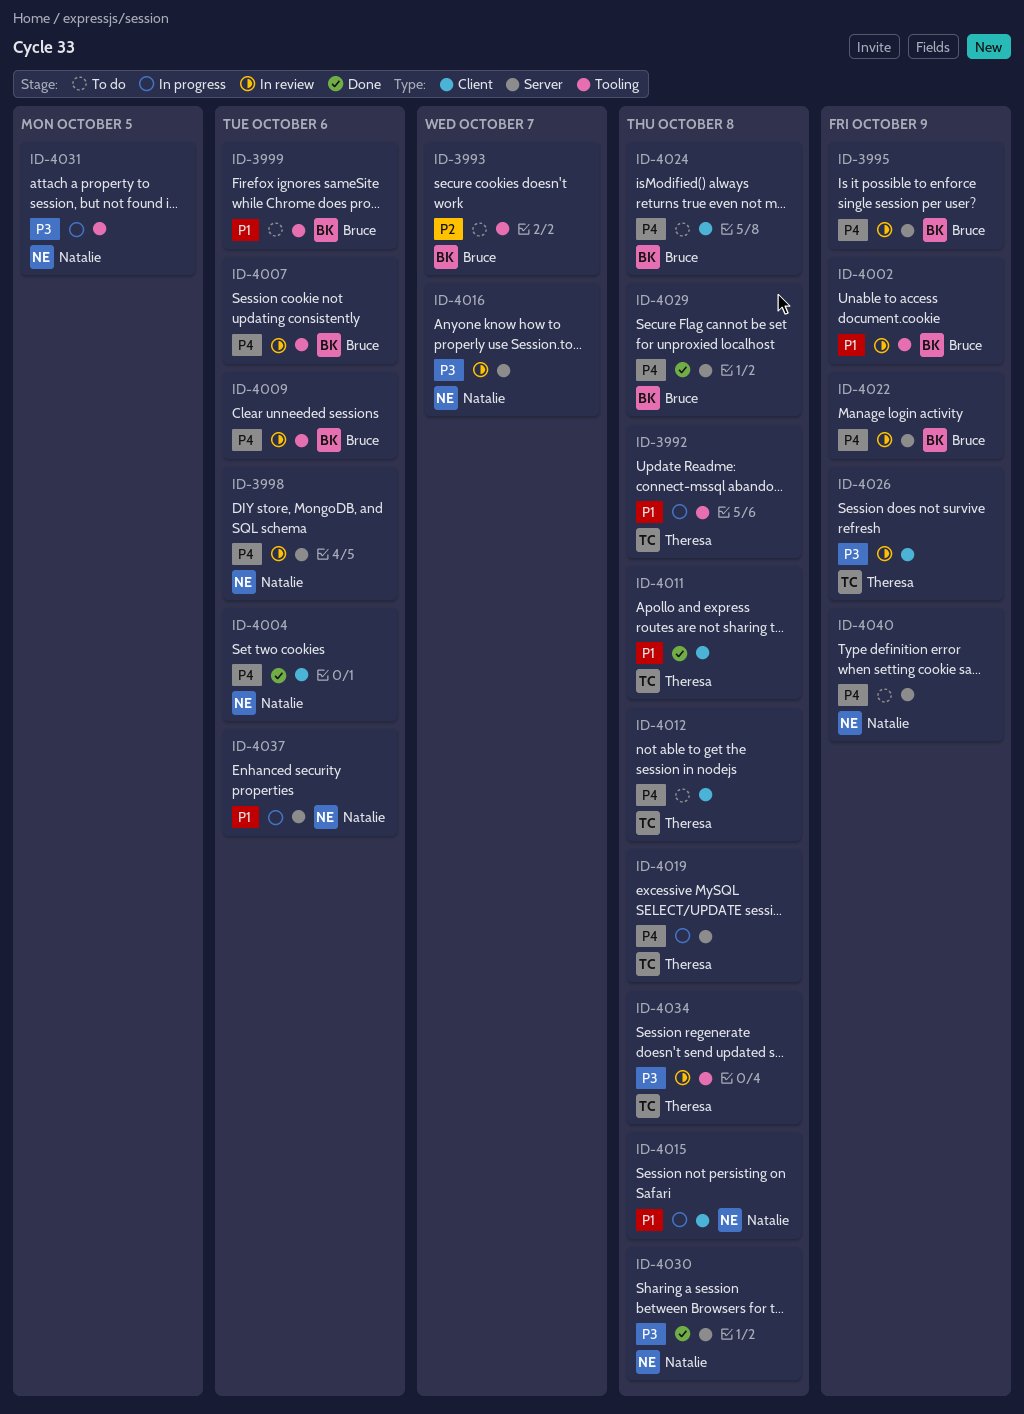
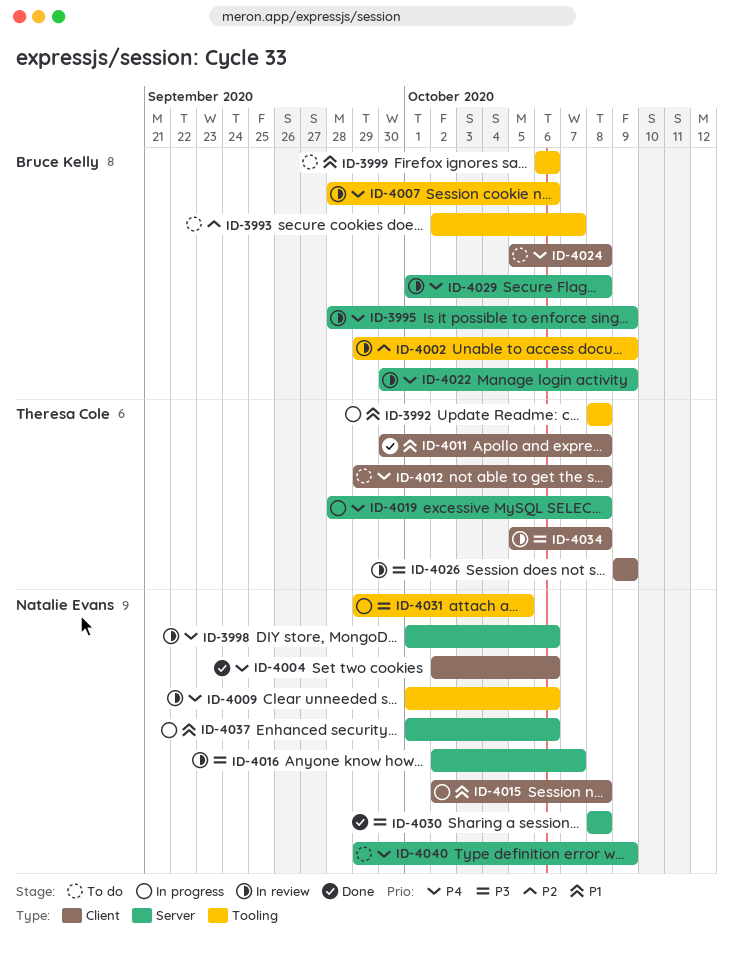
ID-4002, priority: P1 -> P2
ID-4009, owner: Bruce Kelly -> Natalie Evans
ID-4029, status: Done -> In review
ID-4034, label: Tooling -> Client

